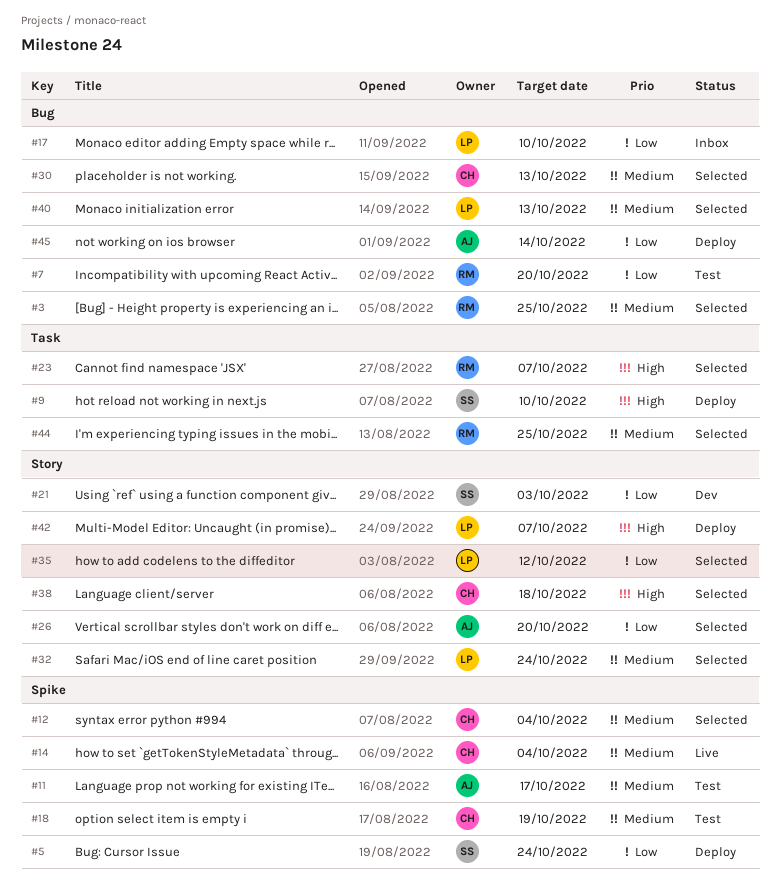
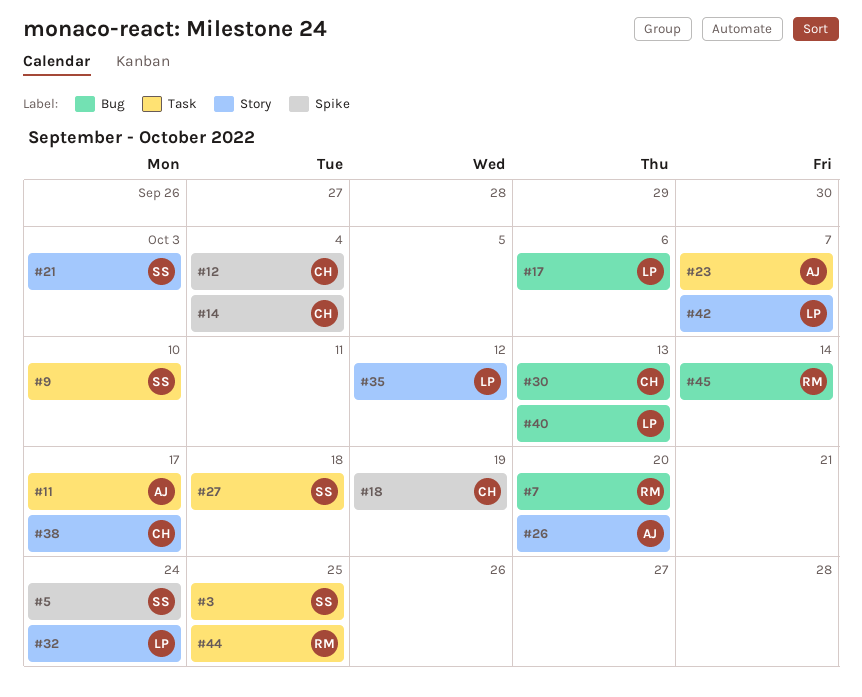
#3, owner: RM -> SS
#3, label: Bug -> Task
#11, label: Spike -> Task
#17, due: Oct 10 -> Oct 6
#23, owner: RM -> AJ
#27: none -> present
#38, due: Oct 18 -> Oct 17
#45, owner: AJ -> RM

